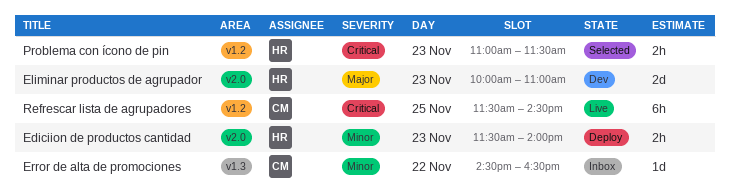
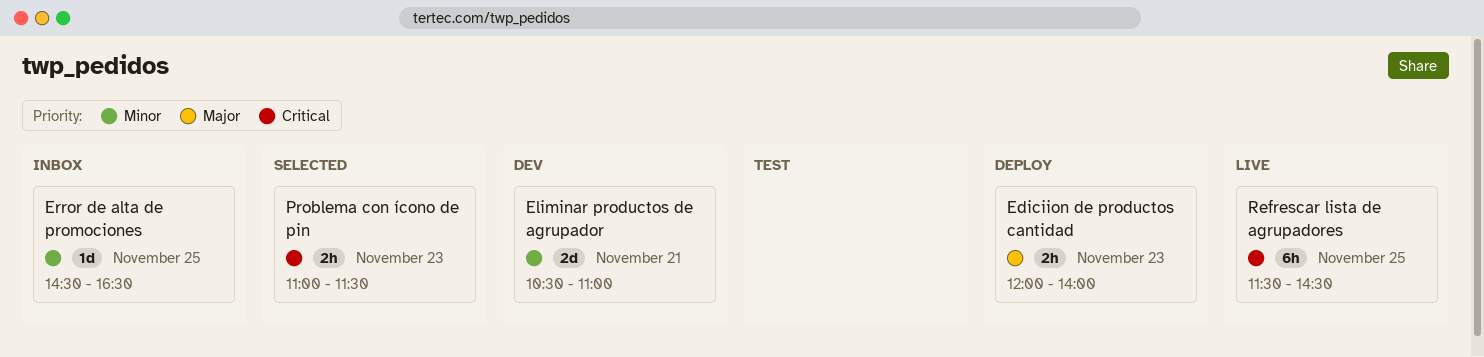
Ediciion de productos cantidad, priority: Minor -> Major
Ediciion de productos cantidad, begins: 11:30 -> 12:00
Eliminar productos de agrupador, priority: Major -> Minor
Eliminar productos de agrupador, day: Nov 23 -> Nov 21
Eliminar productos de agrupador, begins: 10:00 -> 10:30
Error de alta de promociones, day: Nov 22 -> Nov 25

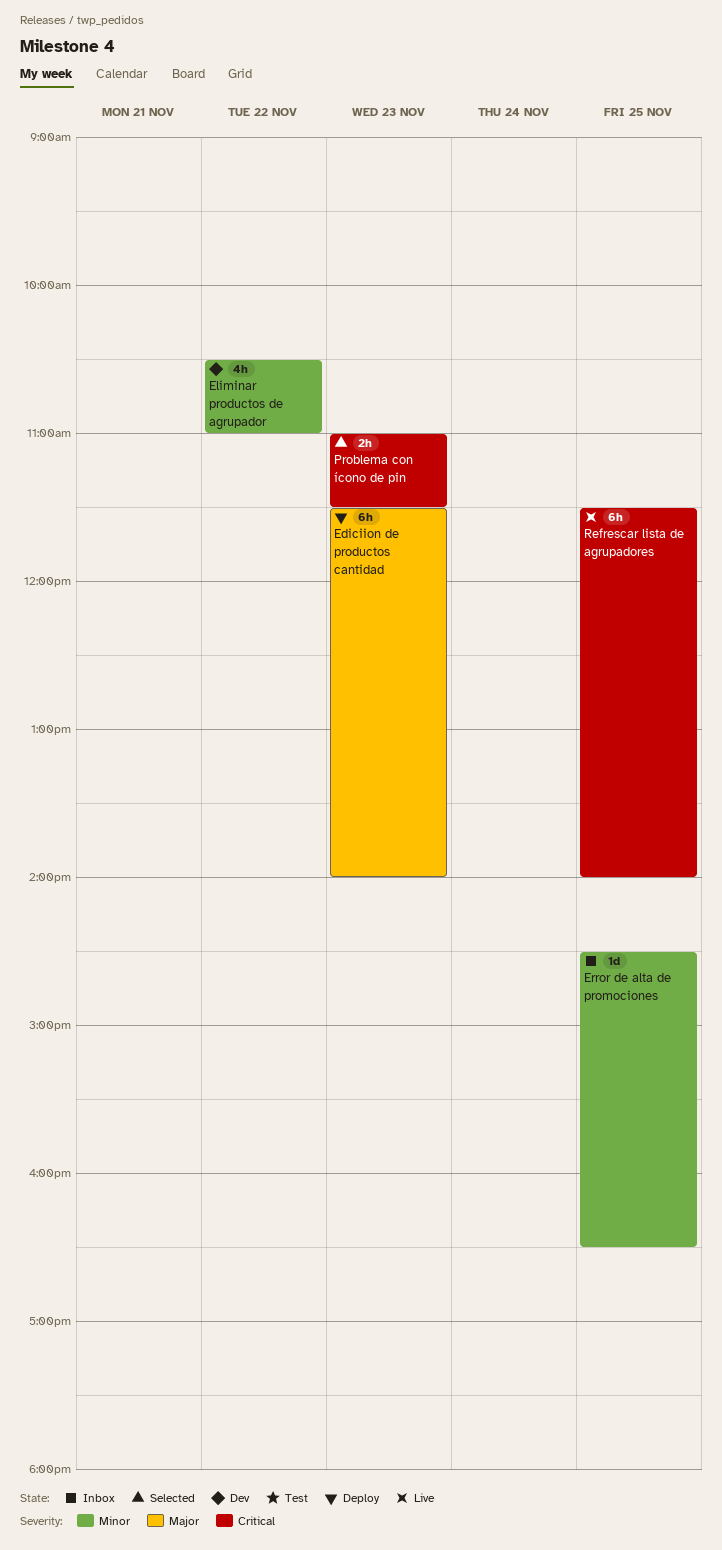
Ediciion de productos cantidad, estimate: 2h -> 6h
Ediciion de productos cantidad, begins: 12:00 -> 11:30
Eliminar productos de agrupador, estimate: 2d -> 4h
Eliminar productos de agrupador, day: Nov 21 -> Nov 22
Refrescar lista de agrupadores, ends: 14:30 -> 14:00

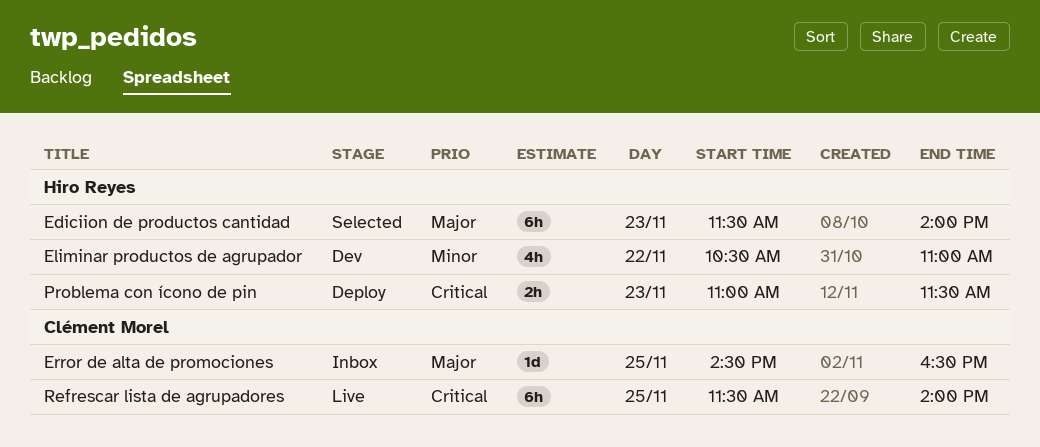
Ediciion de productos cantidad, status: Deploy -> Selected
Error de alta de promociones, priority: Minor -> Major
Problema con ícono de pin, status: Selected -> Deploy

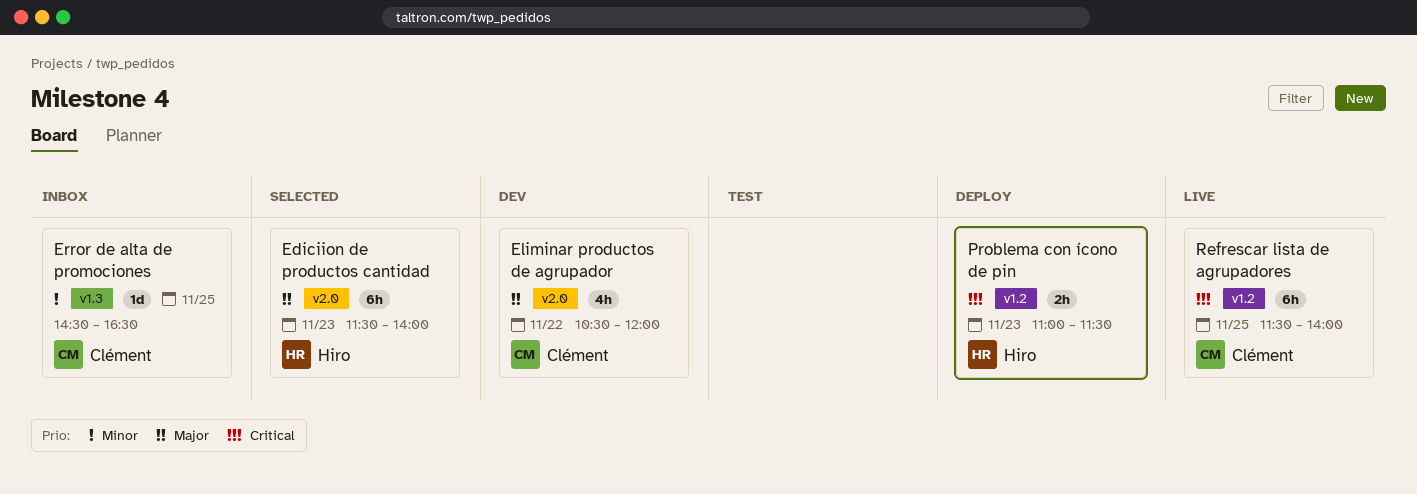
Eliminar productos de agrupador, owner: Hiro Reyes -> Clément Morel
Eliminar productos de agrupador, priority: Minor -> Major
Eliminar productos de agrupador, ends: 11:00 -> 12:00
Error de alta de promociones, priority: Major -> Minor

